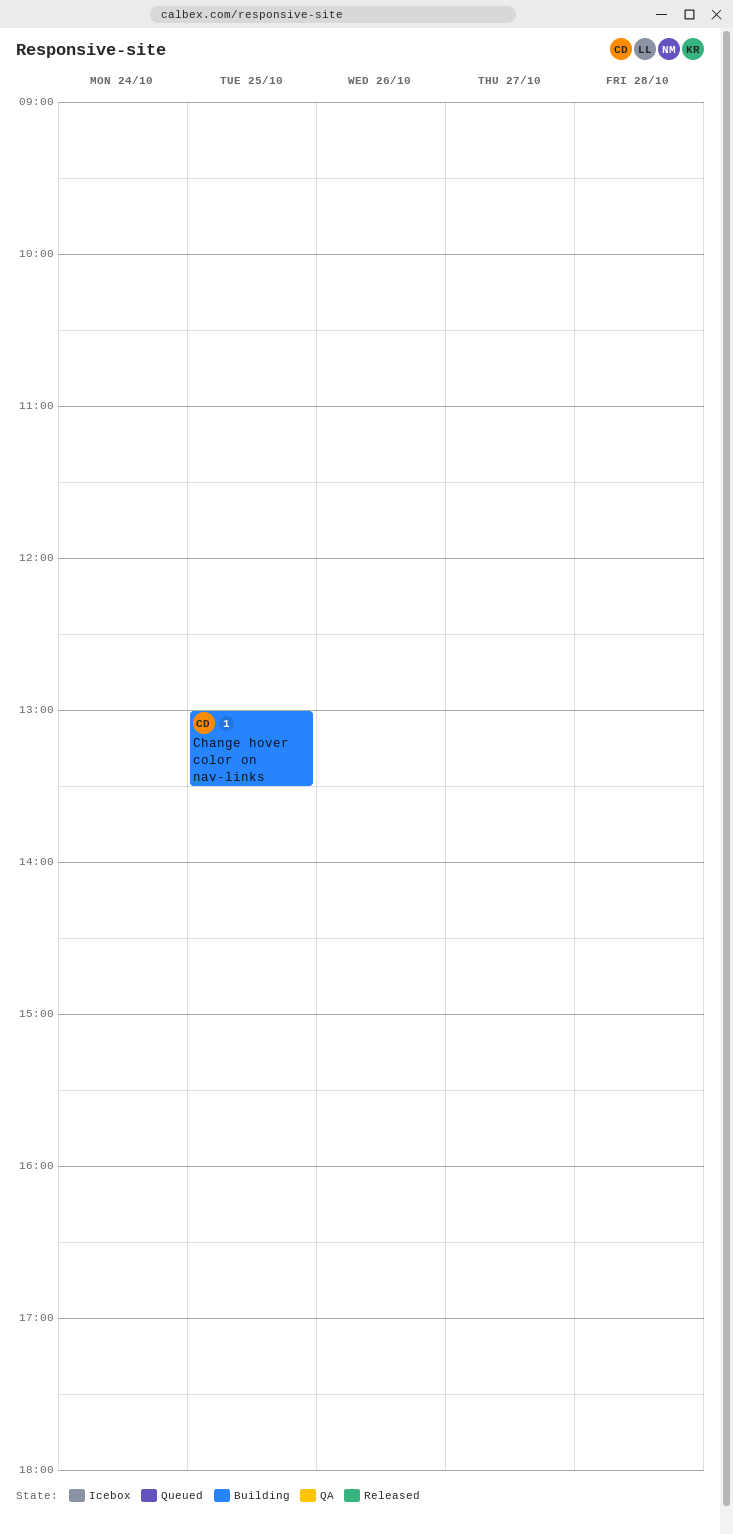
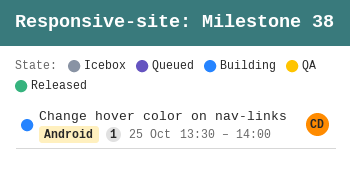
Change hover color on nav-links, begins: 13:00 -> 13:30
Change hover color on nav-links, ends: 13:30 -> 14:00

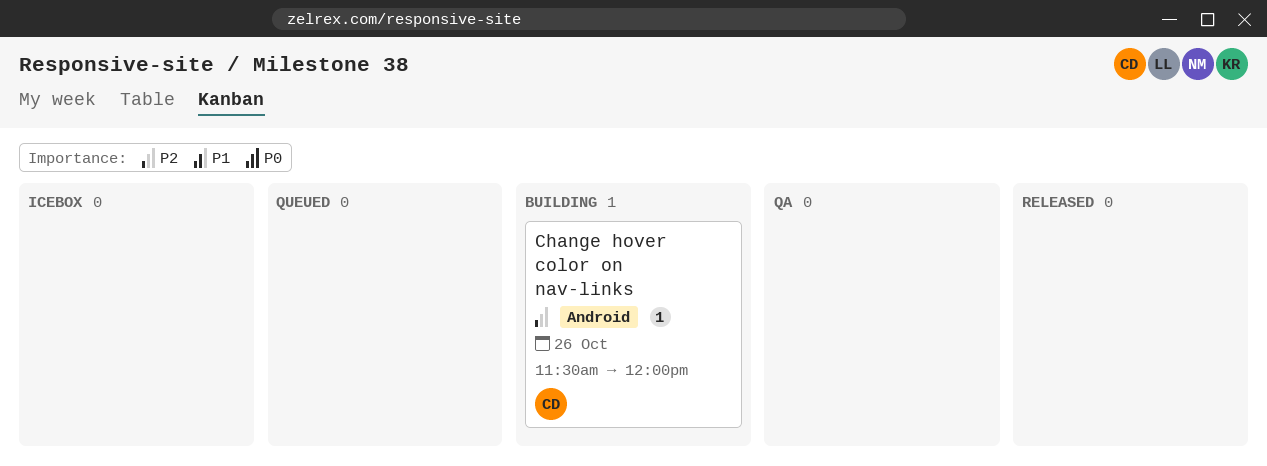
Change hover color on nav-links, day: Oct 25 -> Oct 26
Change hover color on nav-links, begins: 13:30 -> 11:30
Change hover color on nav-links, ends: 14:00 -> 12:00

